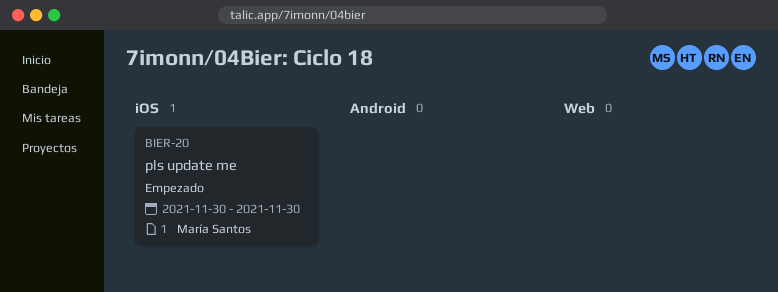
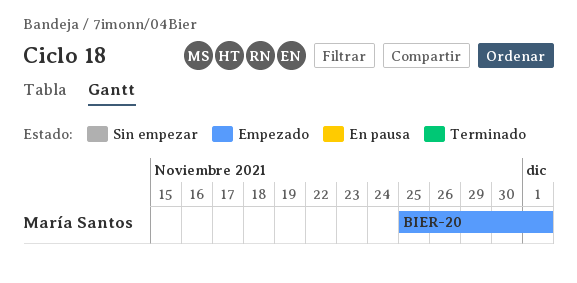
BIER-20, start: Nov 30 -> Nov 25
BIER-20, due: Nov 30 -> Dec 1

